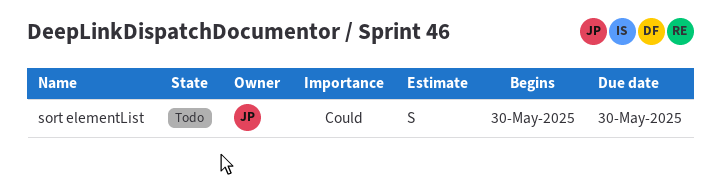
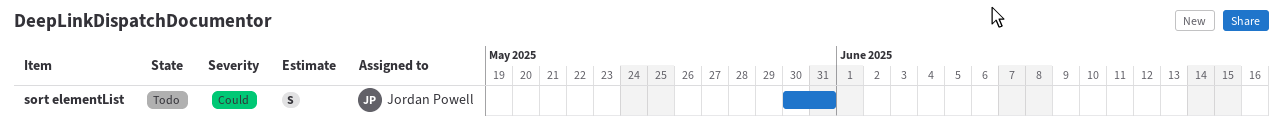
sort elementList, due: May 30 -> May 31

